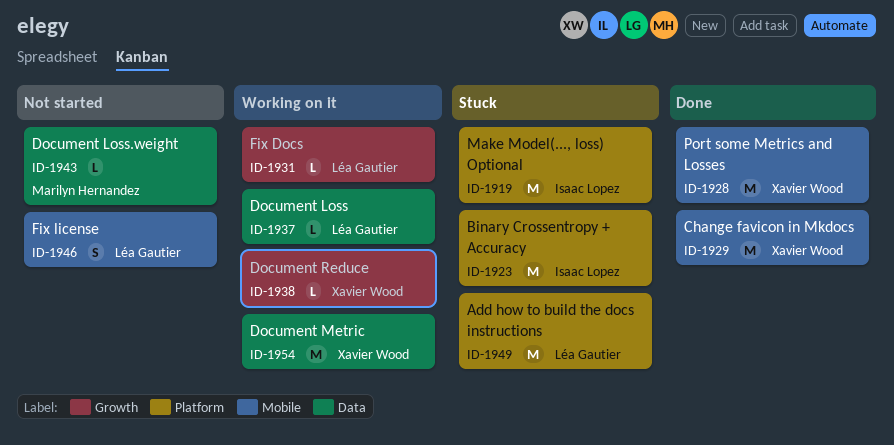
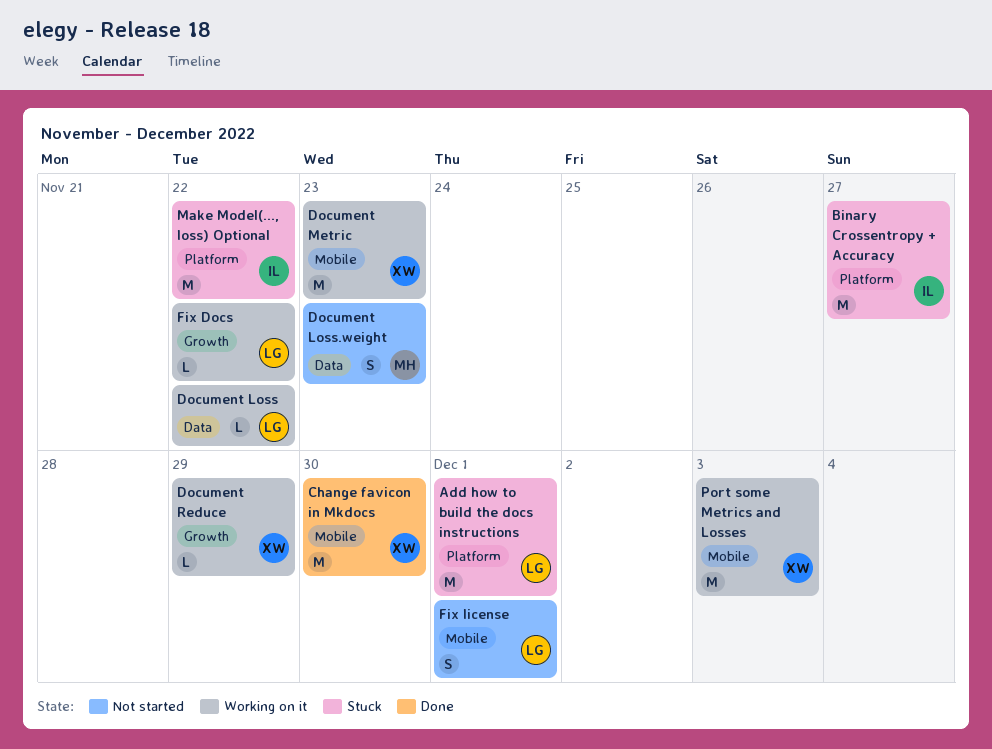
Document Loss.weight, estimate: L -> S
Document Metric, label: Data -> Mobile
Port some Metrics and Losses, status: Done -> Working on it

